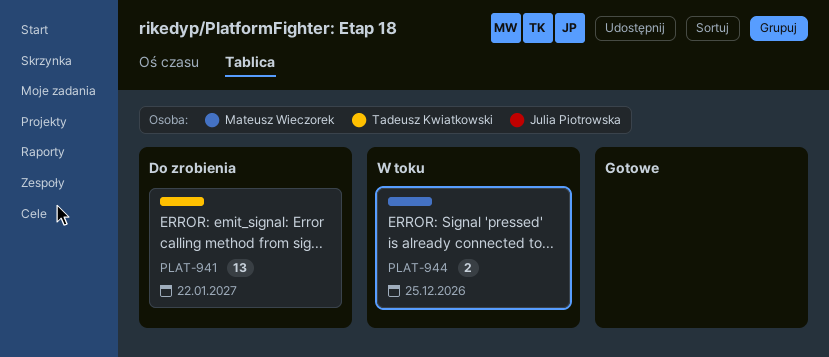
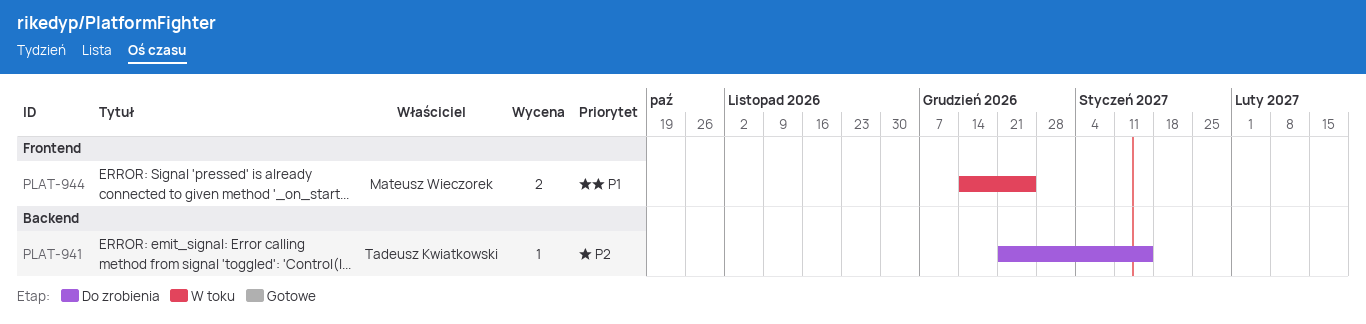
PLAT-941, estimate: 13 -> 1
PLAT-941, due: Jan 22 -> Jan 15

